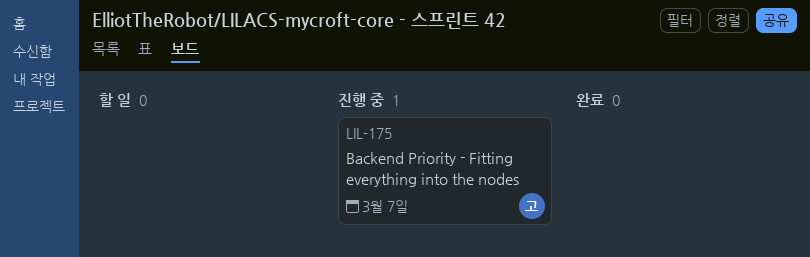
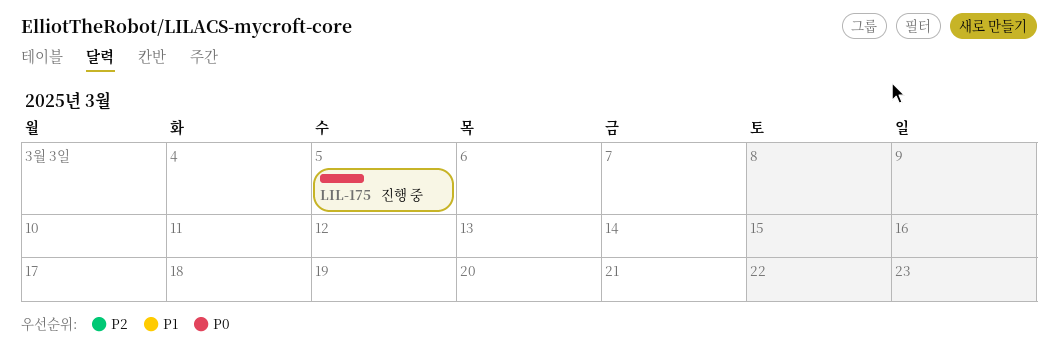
LIL-175, due: Mar 7 -> Mar 5

